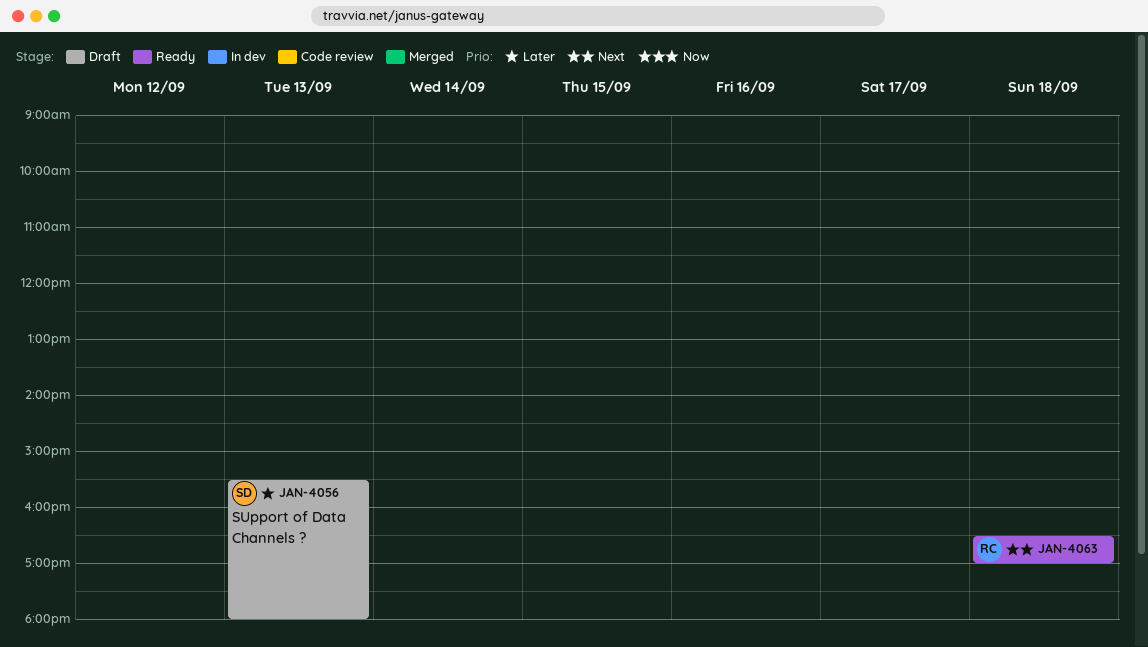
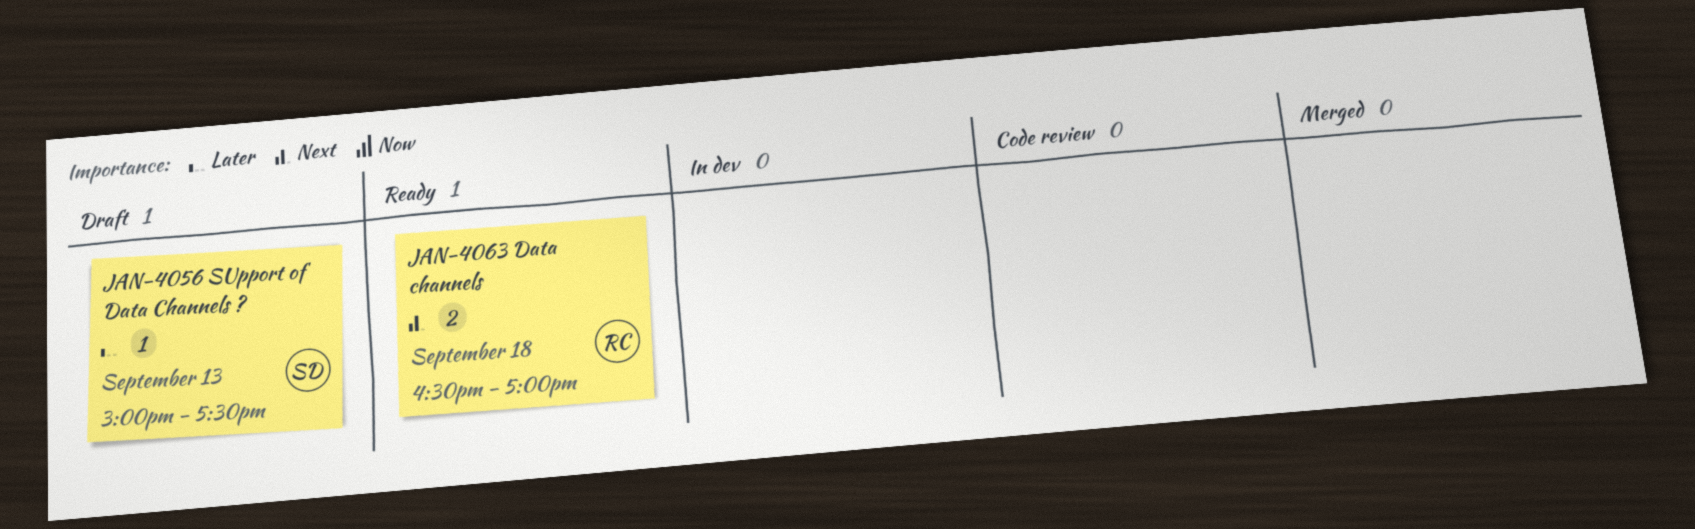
JAN-4056, begins: 15:30 -> 15:00
JAN-4056, ends: 18:00 -> 17:30

